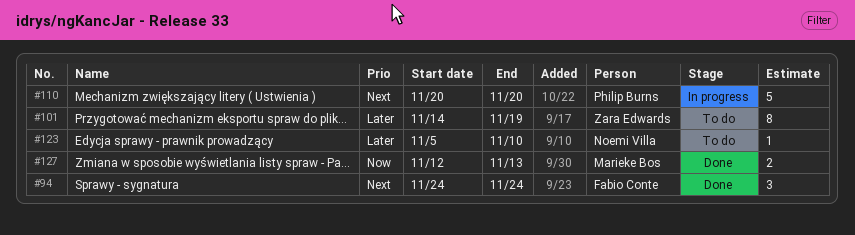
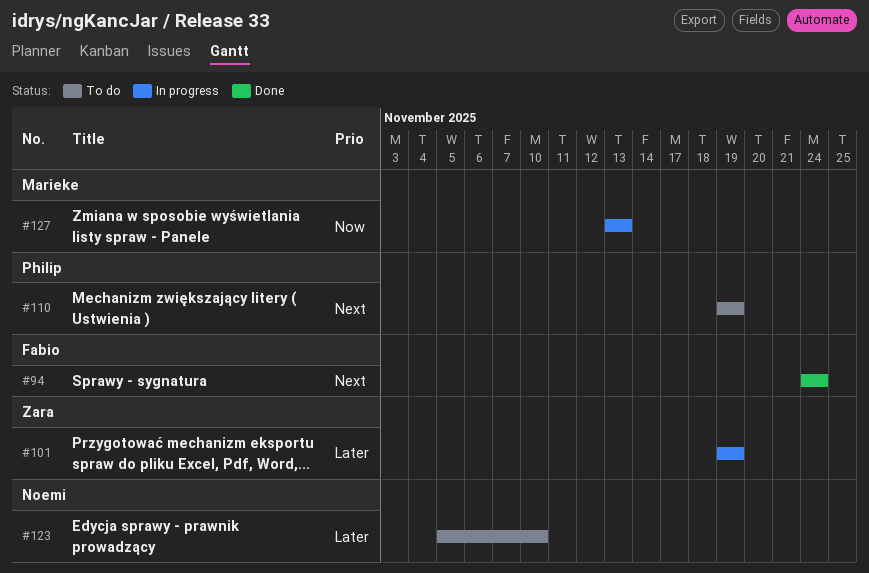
#101, status: To do -> In progress
#101, start: Nov 14 -> Nov 19
#110, status: In progress -> To do
#110, start: Nov 20 -> Nov 19
#110, due: Nov 20 -> Nov 19
#127, status: Done -> In progress
#127, start: Nov 12 -> Nov 13

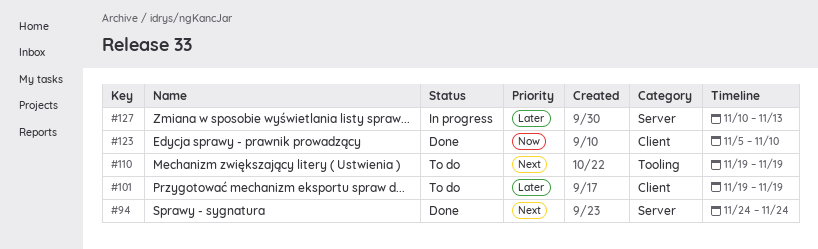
#101, status: In progress -> To do
#123, status: To do -> Done
#123, priority: Later -> Now
#127, priority: Now -> Later
#127, start: Nov 13 -> Nov 10

